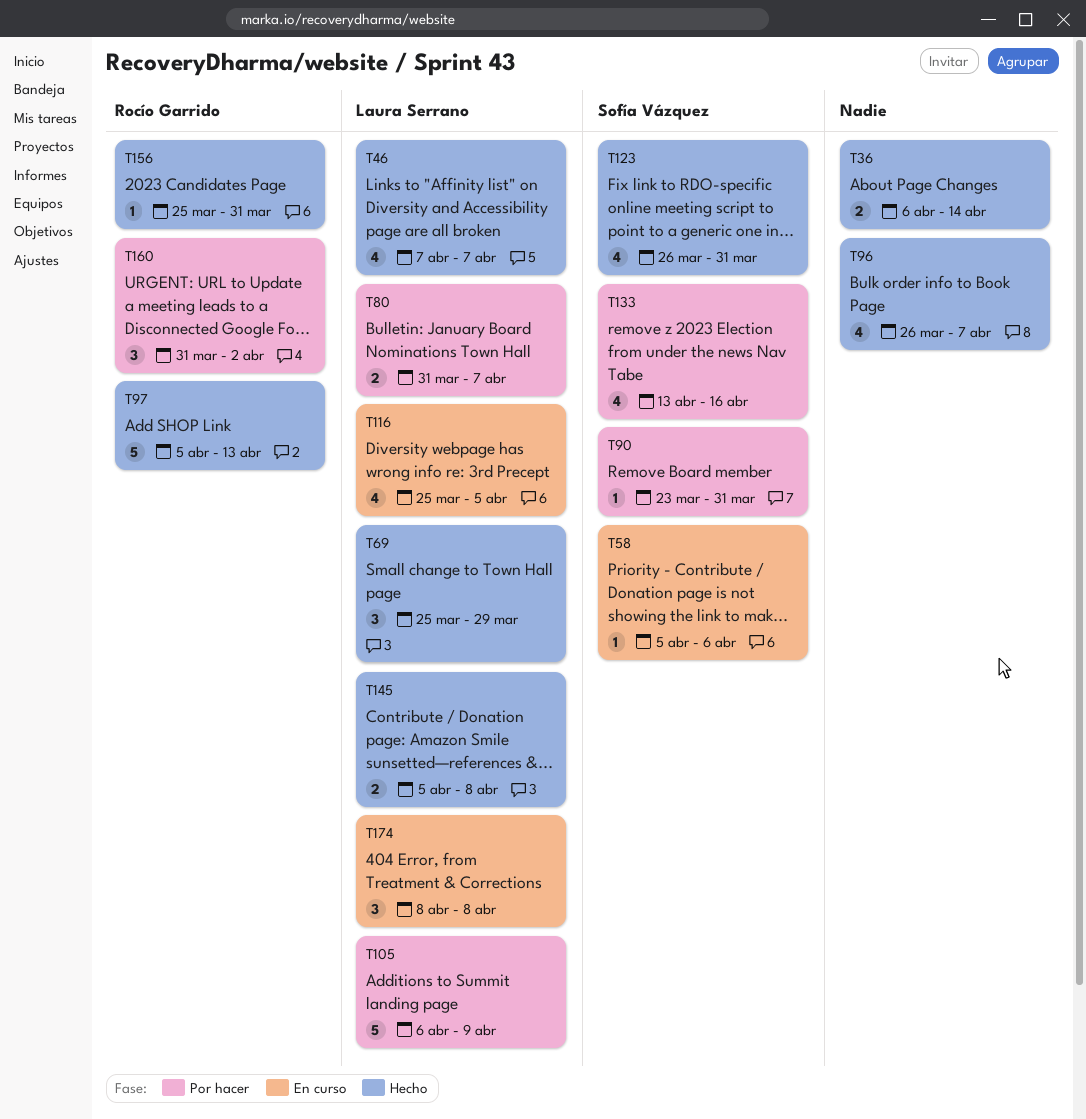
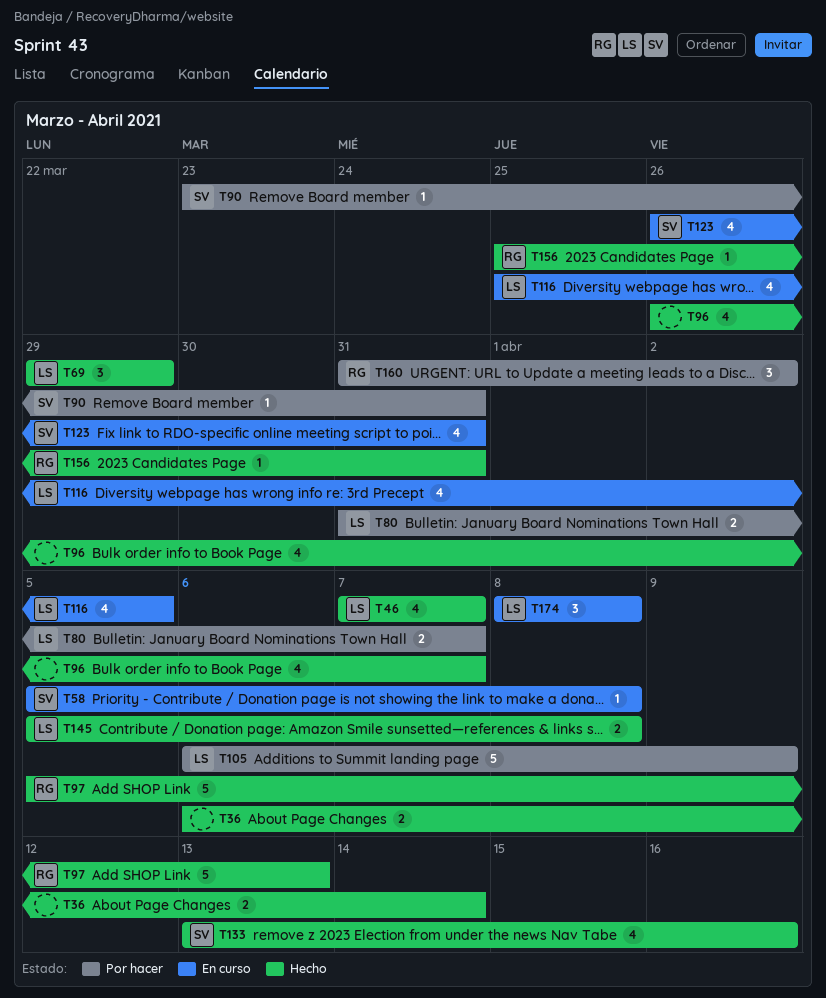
T58, due: Apr 6 -> Apr 8
T69, start: Mar 25 -> Mar 29
T123, status: Hecho -> En curso
T133, status: Por hacer -> Hecho

